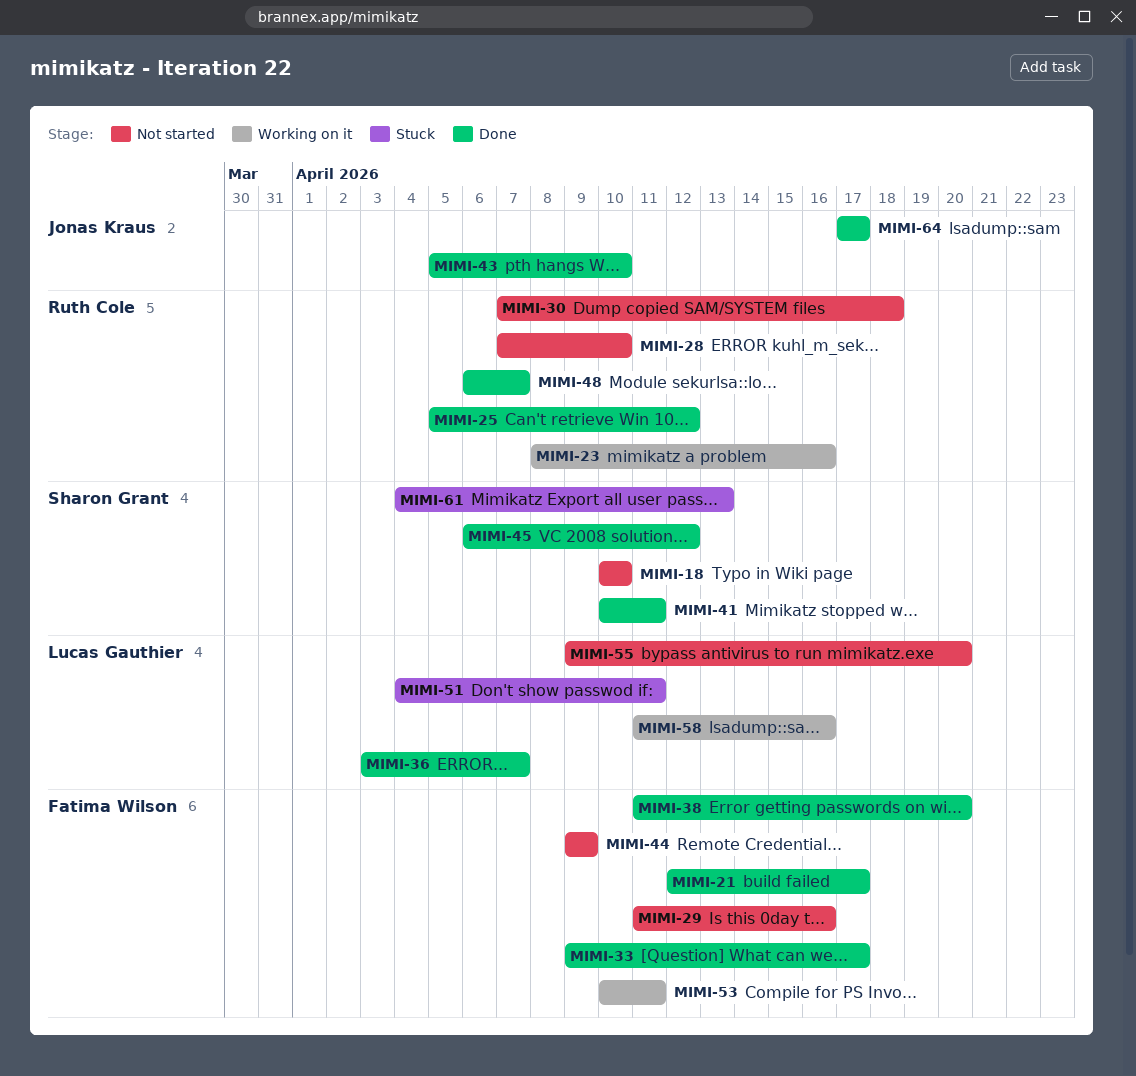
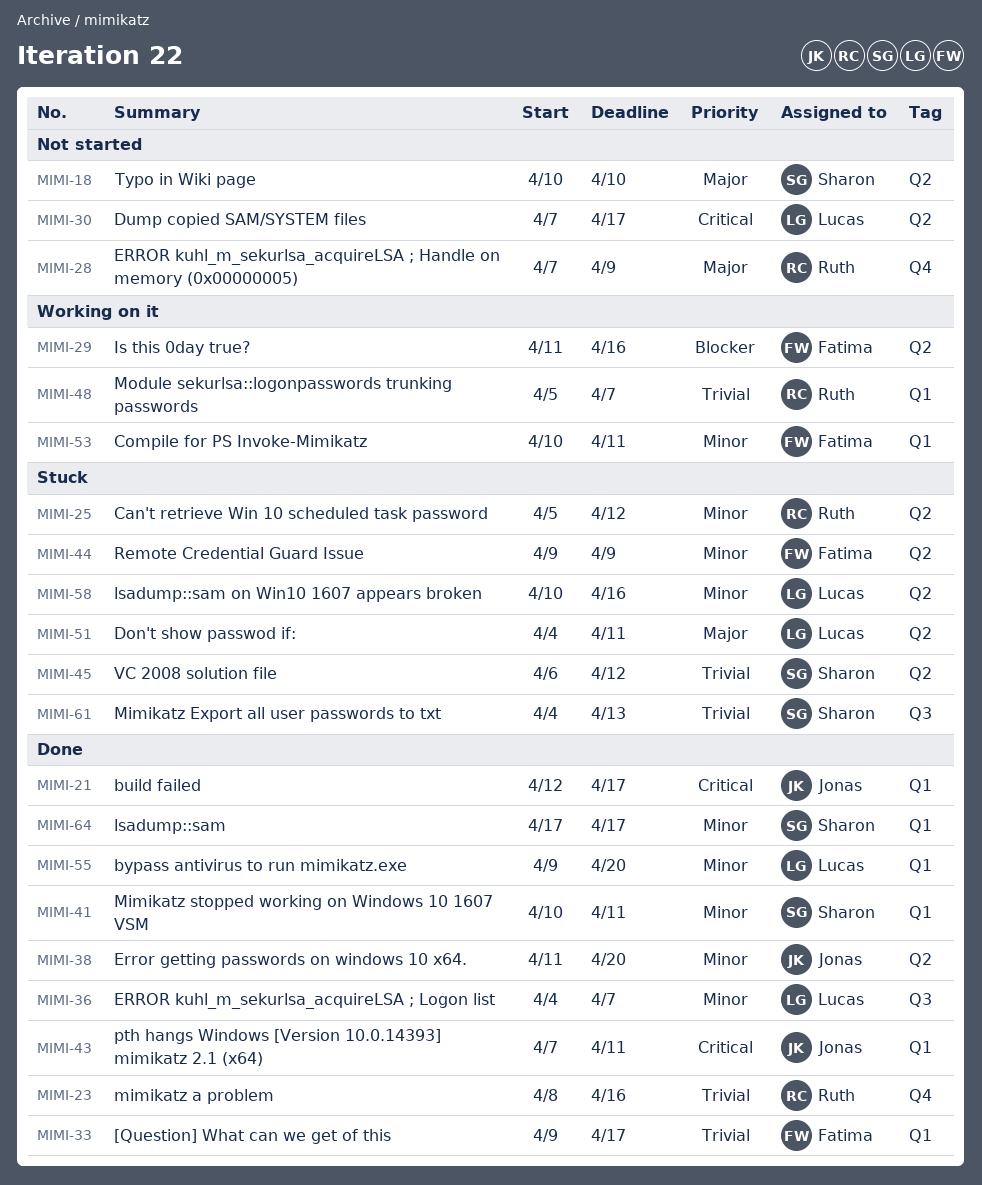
MIMI-21, owner: Fatima Wilson -> Jonas Kraus
MIMI-23, status: Working on it -> Done
MIMI-25, status: Done -> Stuck
MIMI-28, due: Apr 10 -> Apr 9
MIMI-29, status: Not started -> Working on it
MIMI-30, owner: Ruth Cole -> Lucas Gauthier
MIMI-30, due: Apr 18 -> Apr 17
MIMI-36, start: Apr 3 -> Apr 4
MIMI-38, owner: Fatima Wilson -> Jonas Kraus
MIMI-43, start: Apr 5 -> Apr 7
MIMI-43, due: Apr 10 -> Apr 11
MIMI-44, status: Not started -> Stuck
MIMI-45, status: Done -> Stuck
MIMI-48, status: Done -> Working on it
MIMI-48, start: Apr 6 -> Apr 5
MIMI-55, status: Not started -> Done
MIMI-58, status: Working on it -> Stuck
MIMI-58, start: Apr 11 -> Apr 10
MIMI-64, owner: Jonas Kraus -> Sharon Grant

